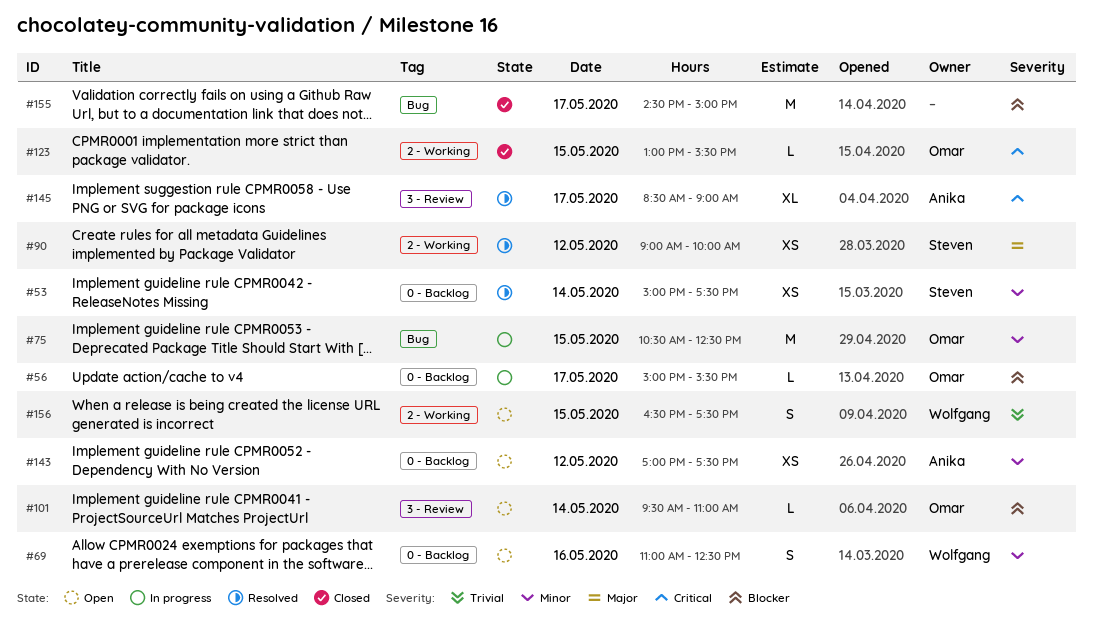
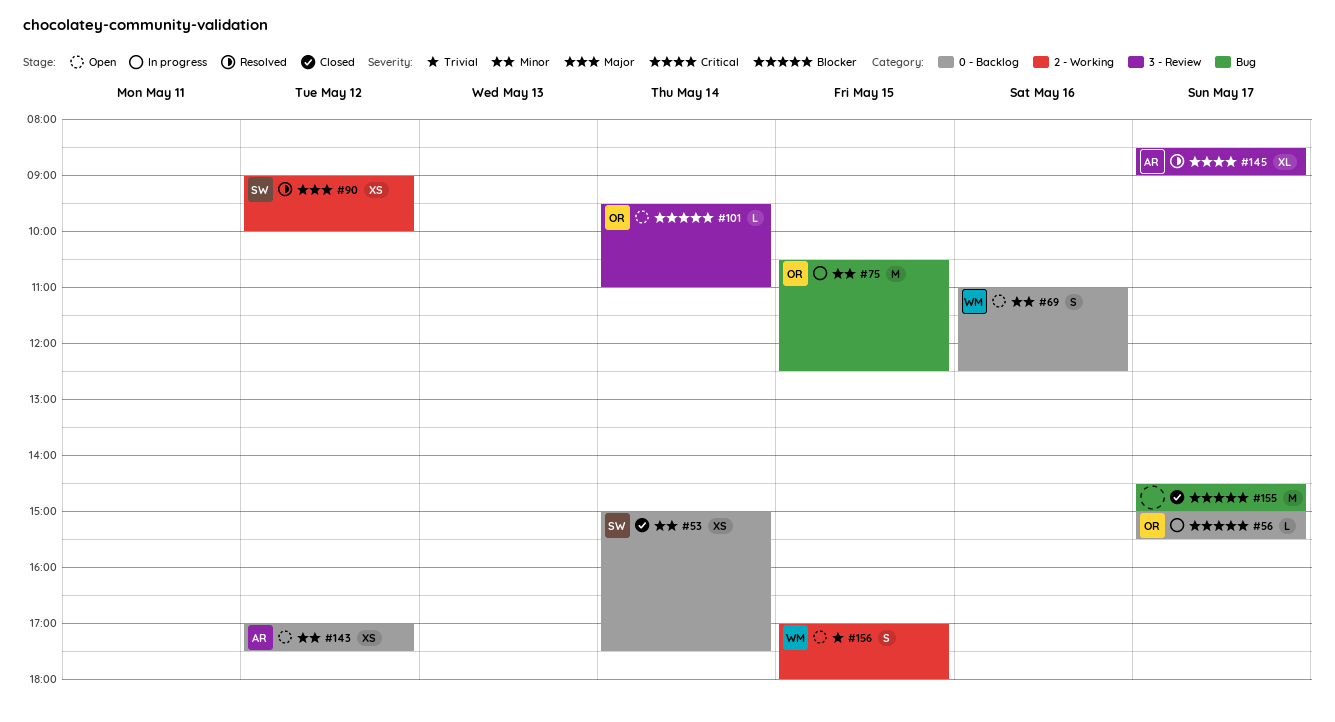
#53, status: Resolved -> Closed
#123: present -> none
#156, begins: 16:30 -> 17:00
#156, ends: 17:30 -> 18:00

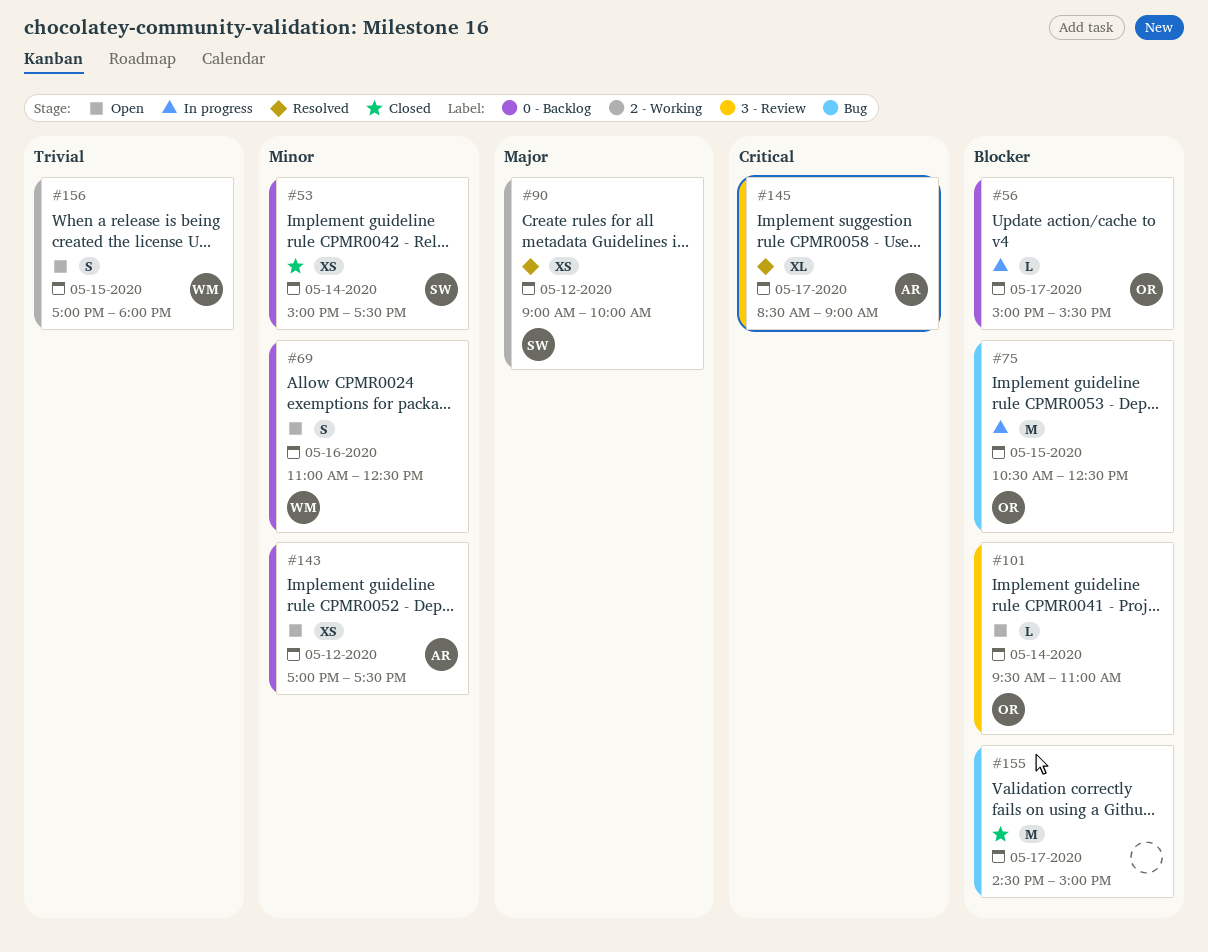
#75, priority: Minor -> Blocker

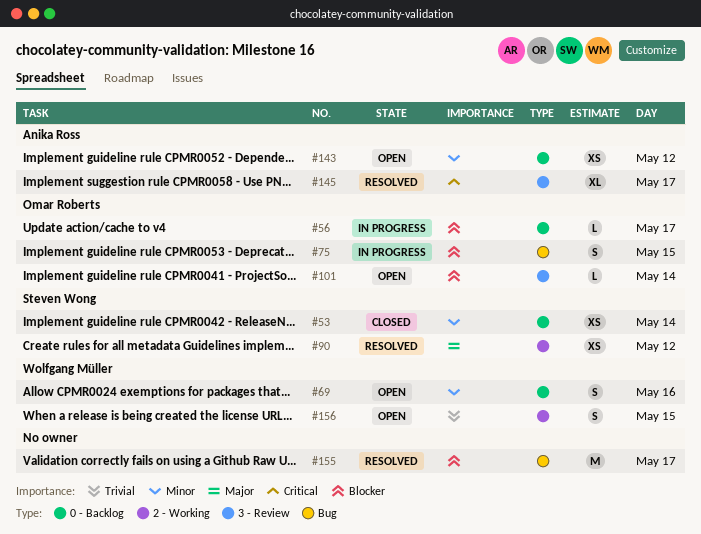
#75, estimate: M -> S
#155, status: Closed -> Resolved

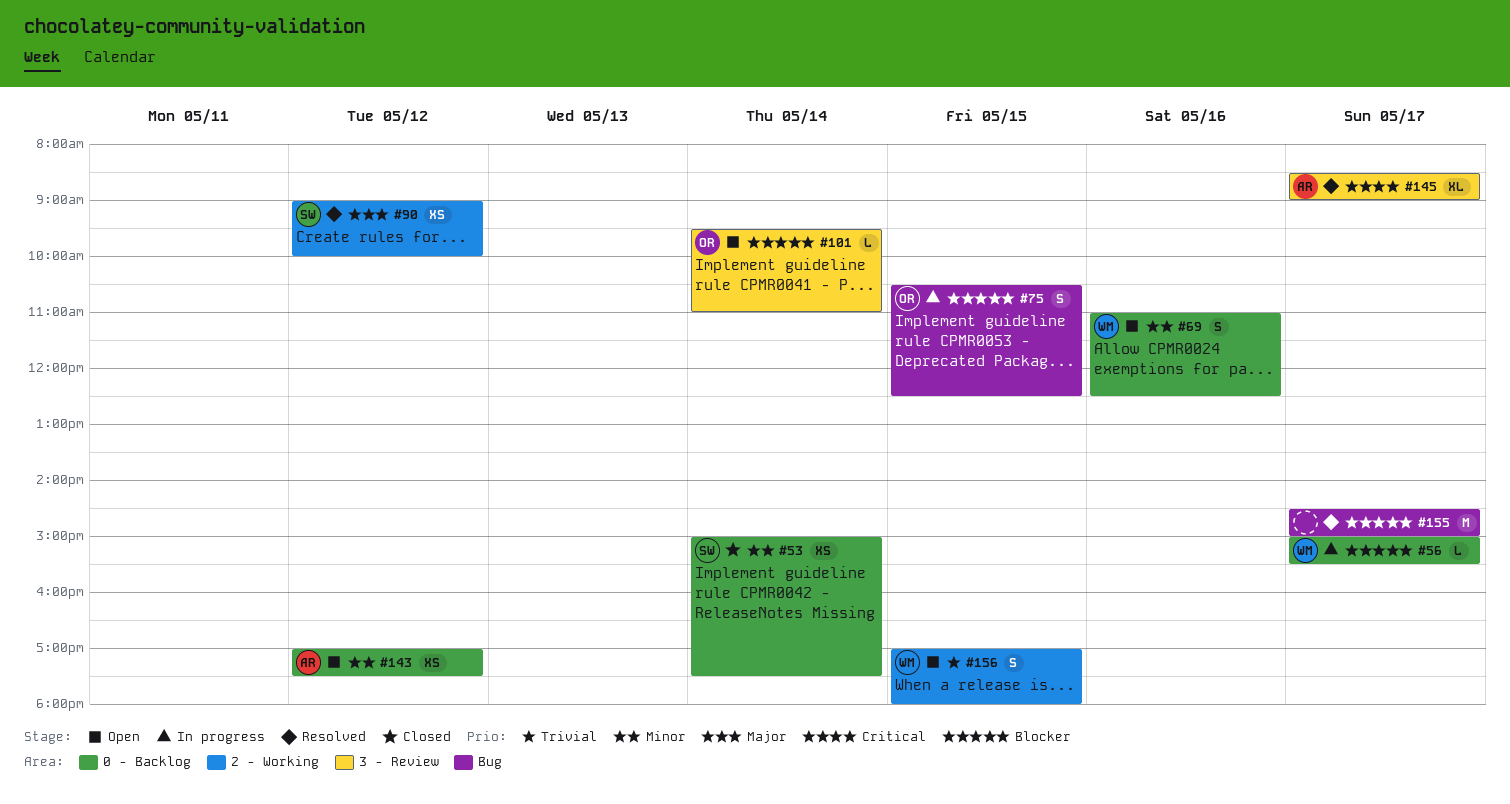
#56, owner: Omar Roberts -> Wolfgang Müller

